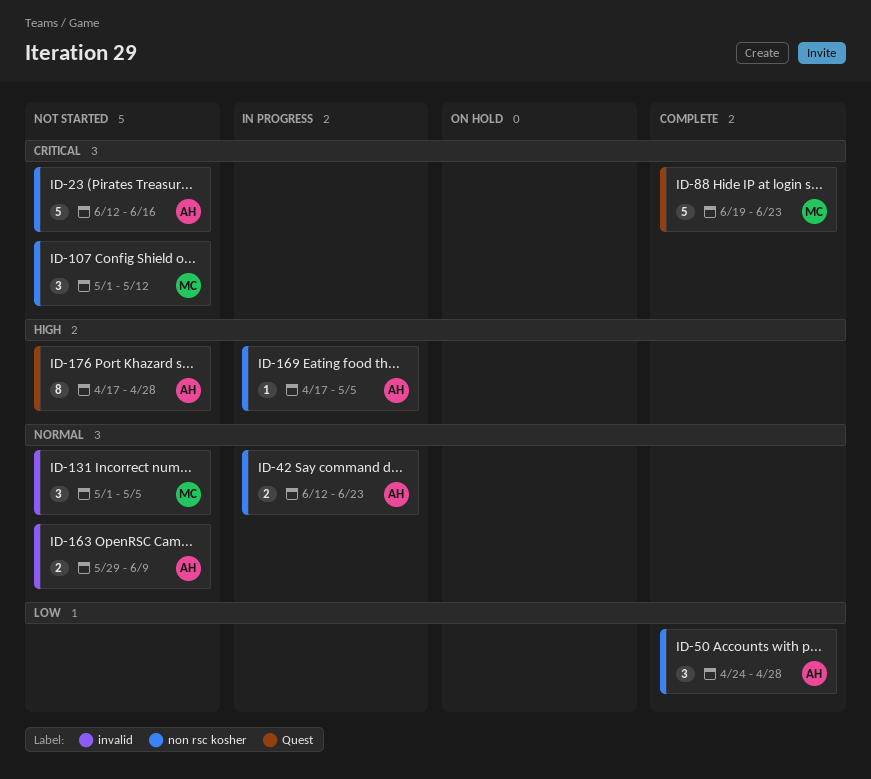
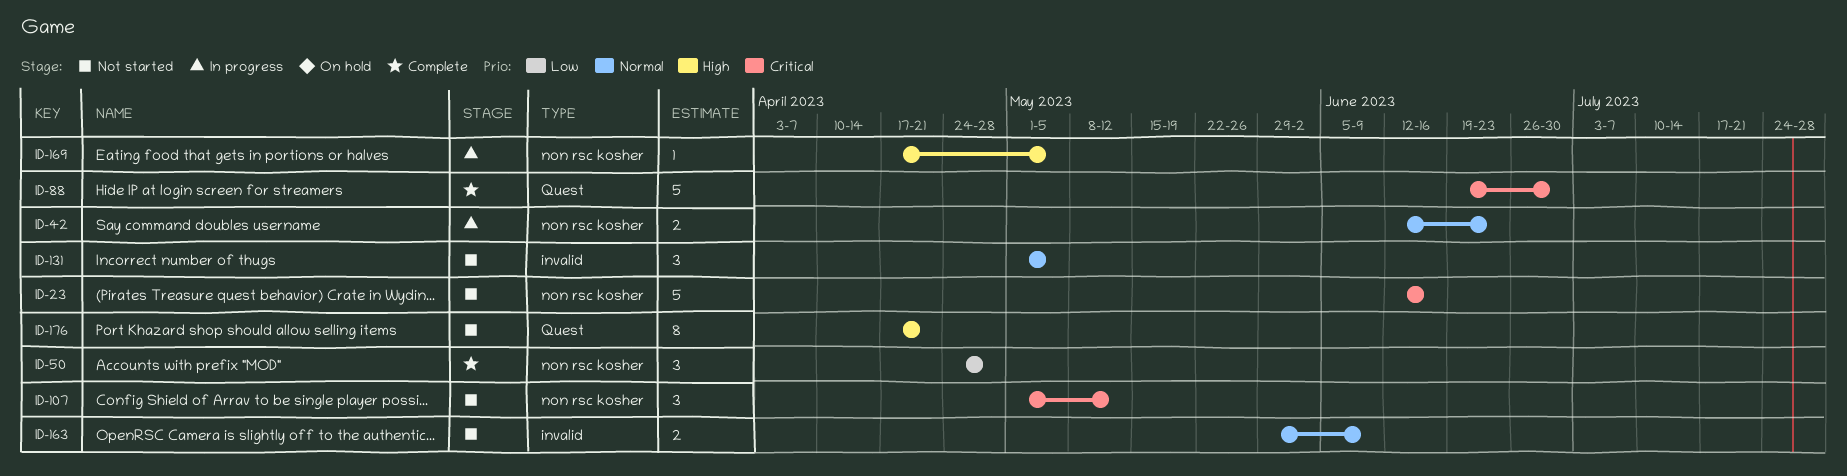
ID-88, due: Jun 23 -> Jun 30
ID-176, due: Apr 28 -> Apr 21

